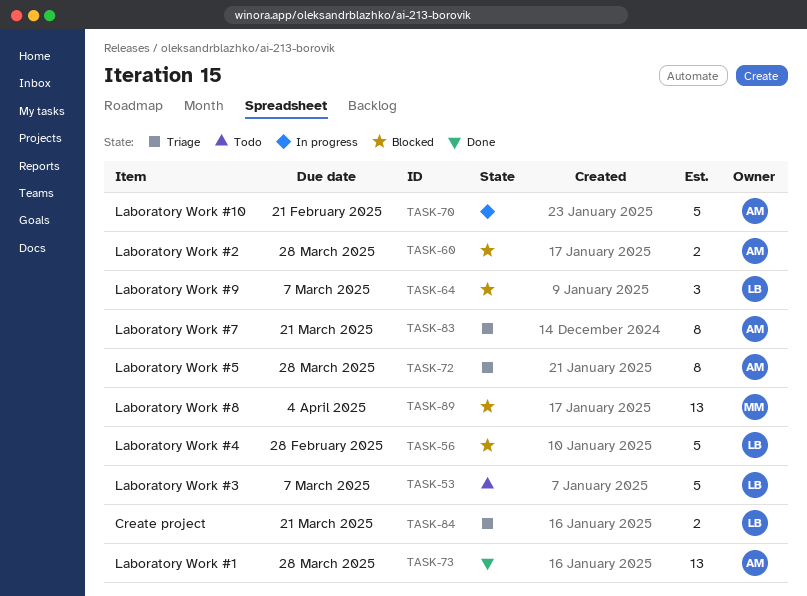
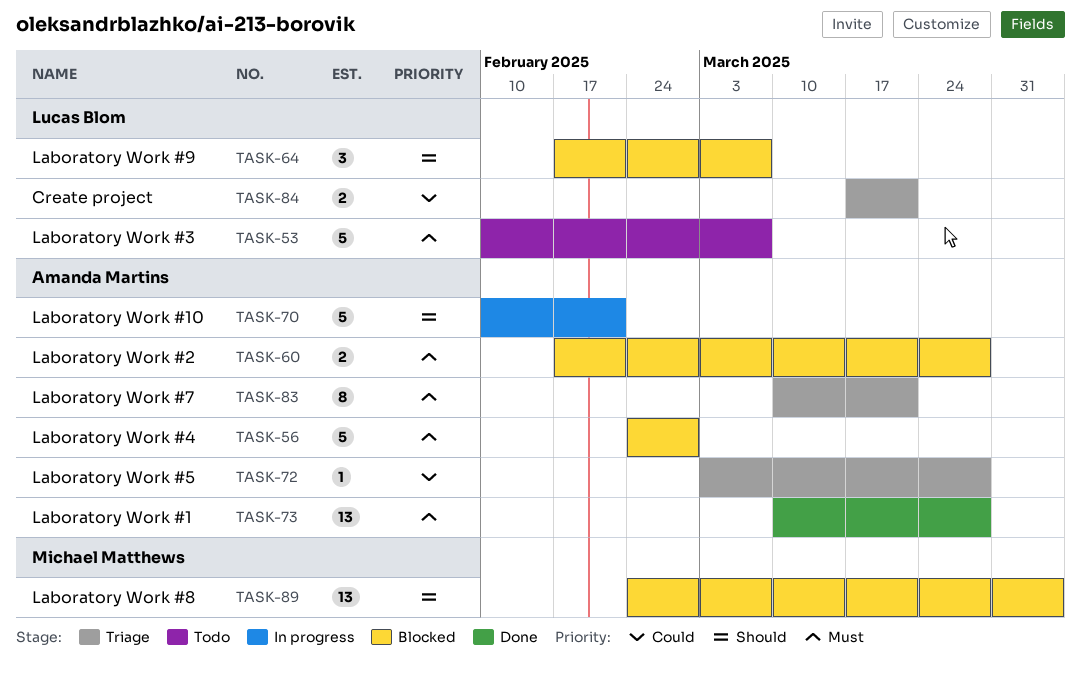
TASK-56, owner: Lucas Blom -> Amanda Martins
TASK-72, estimate: 8 -> 1

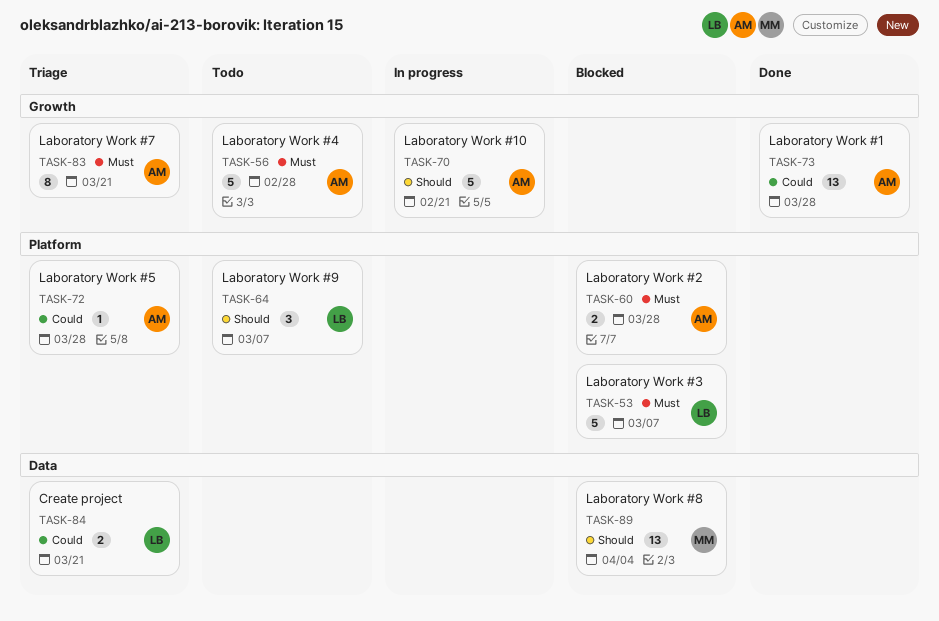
TASK-53, status: Todo -> Blocked
TASK-56, status: Blocked -> Todo
TASK-64, status: Blocked -> Todo
TASK-73, priority: Must -> Could

